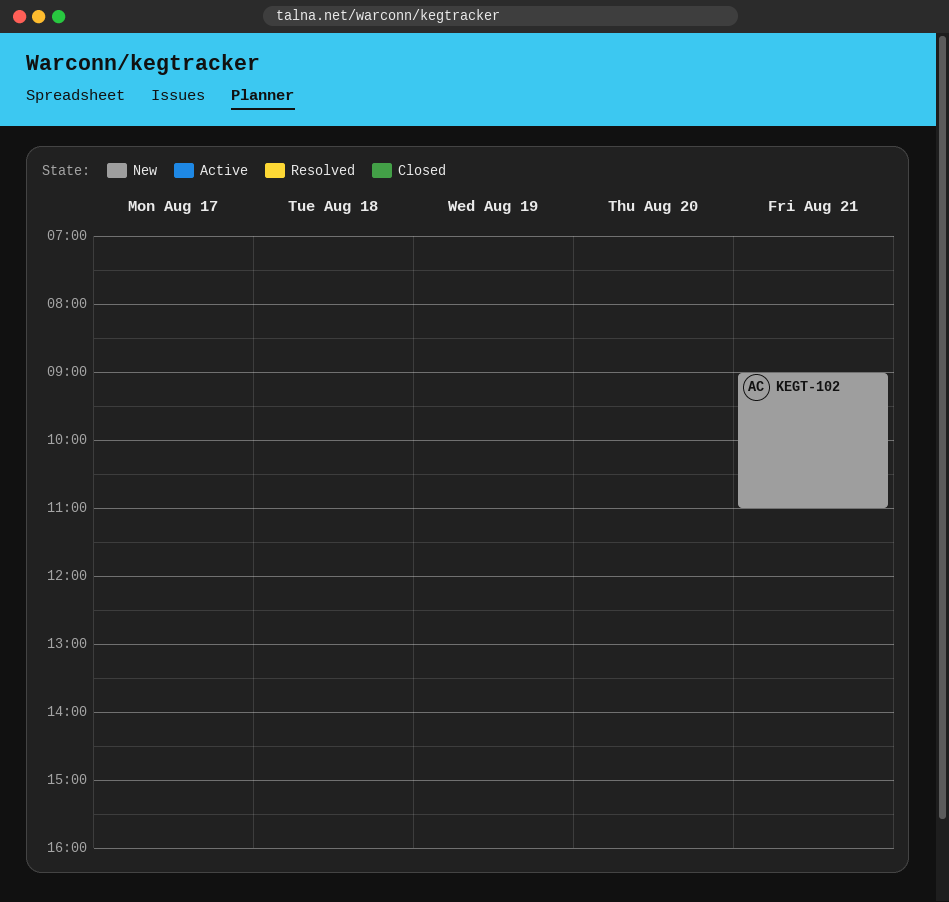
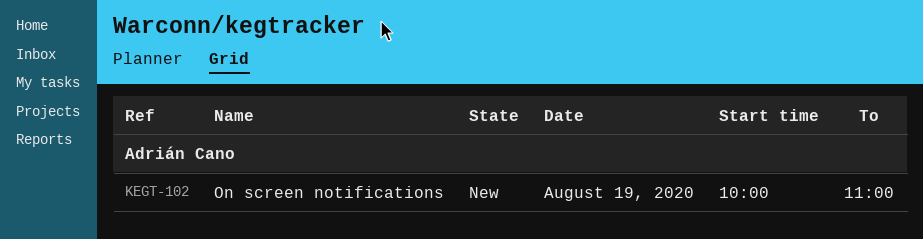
KEGT-102, day: Aug 21 -> Aug 19
KEGT-102, begins: 09:00 -> 10:00

